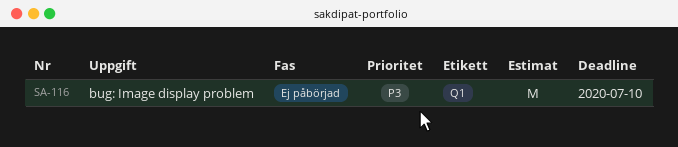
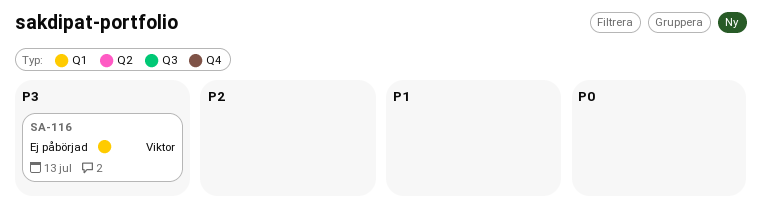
SA-116, due: Jul 10 -> Jul 13

